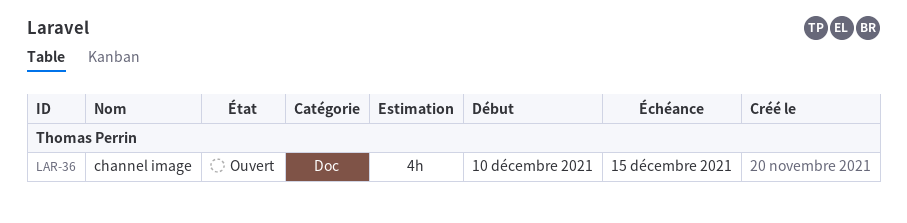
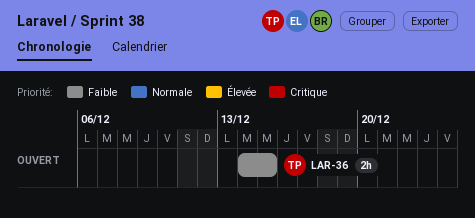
LAR-36, estimate: 4h -> 2h
LAR-36, start: Dec 10 -> Dec 14

